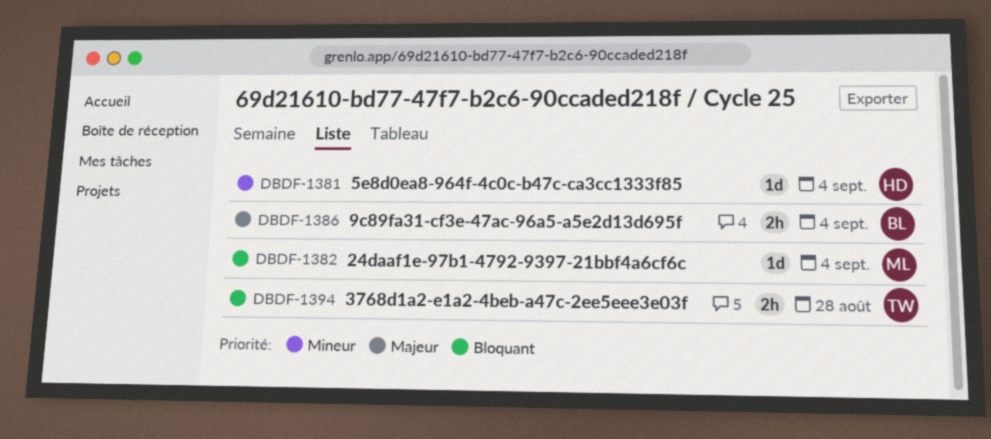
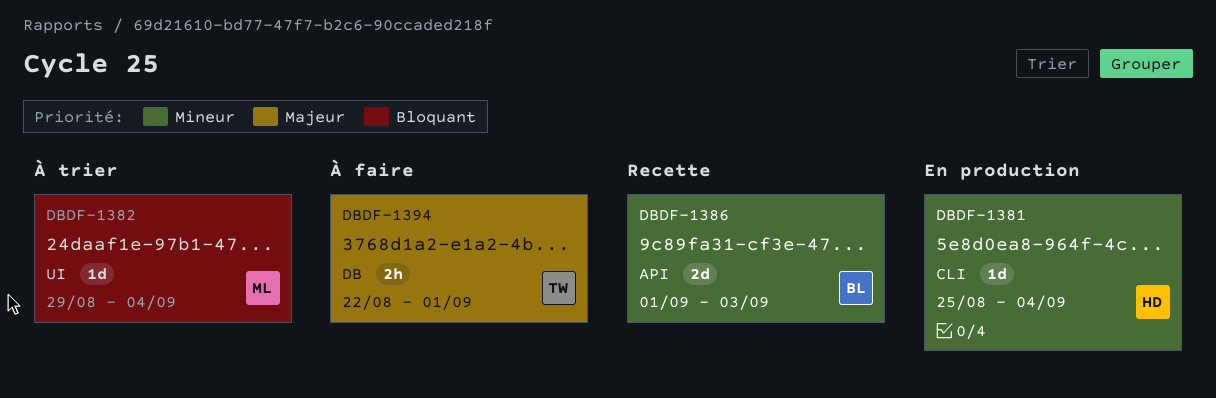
DBDF-1386, priority: Majeur -> Mineur
DBDF-1386, estimate: 2h -> 2d
DBDF-1386, due: Sep 4 -> Sep 3
DBDF-1394, priority: Bloquant -> Majeur
DBDF-1394, due: Aug 28 -> Sep 1

